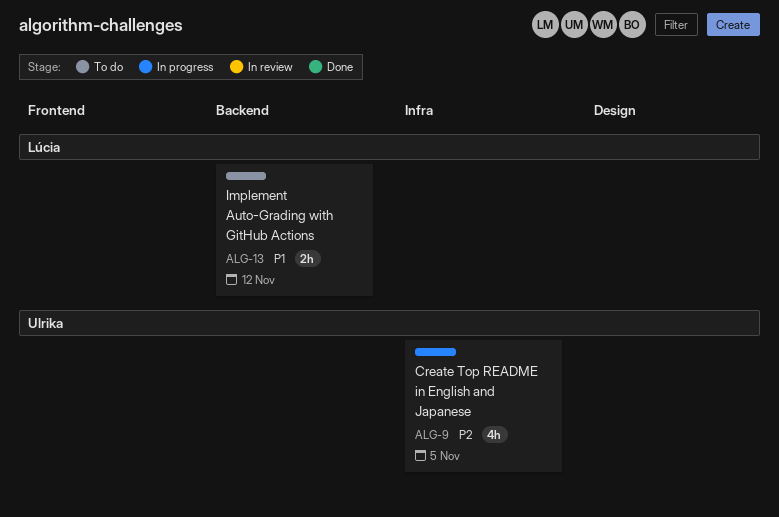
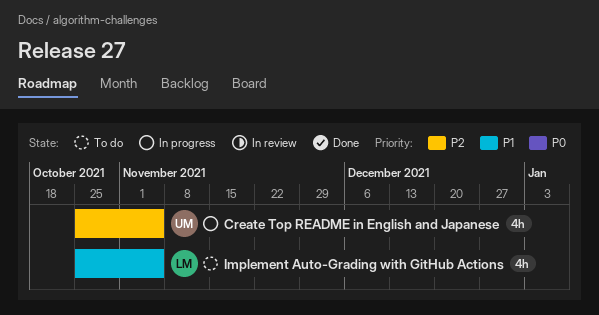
Implement Auto-Grading with GitHub Actions, estimate: 2h -> 4h
Implement Auto-Grading with GitHub Actions, due: Nov 12 -> Nov 5

